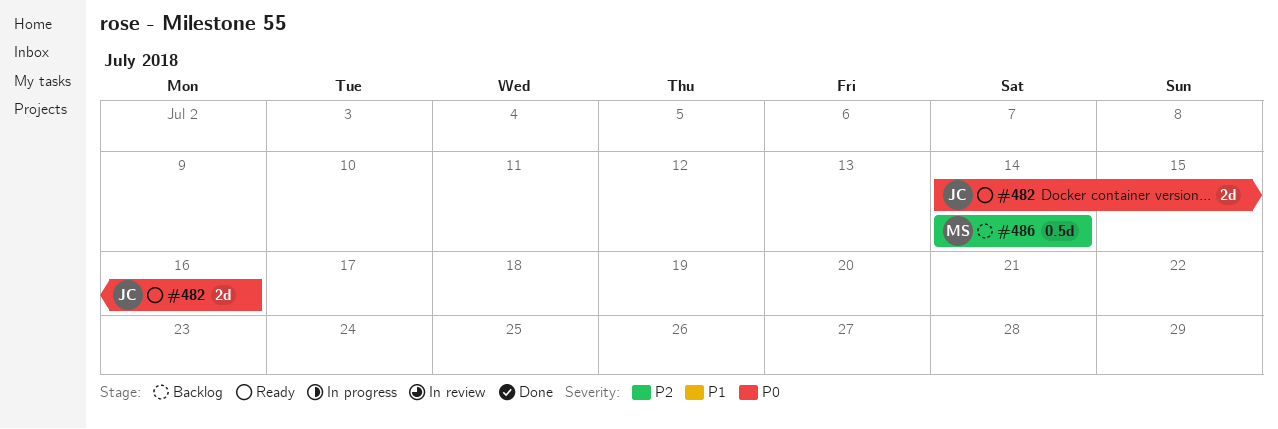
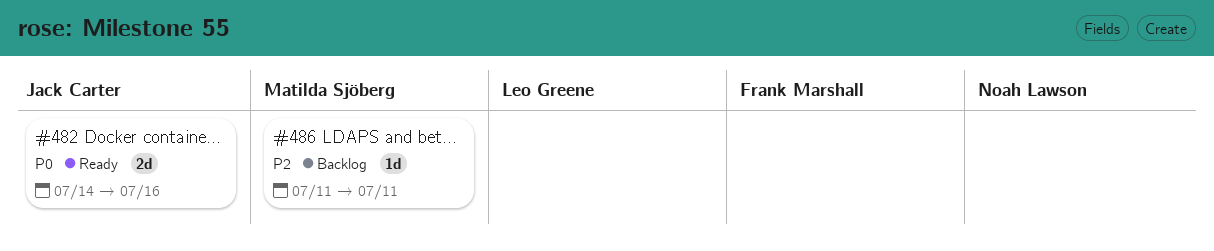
#486, estimate: 0.5d -> 1d
#486, start: Jul 14 -> Jul 11
#486, due: Jul 14 -> Jul 11

